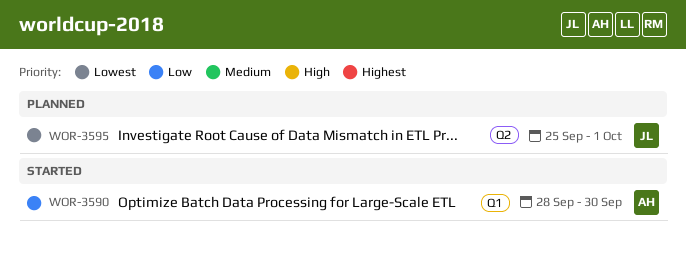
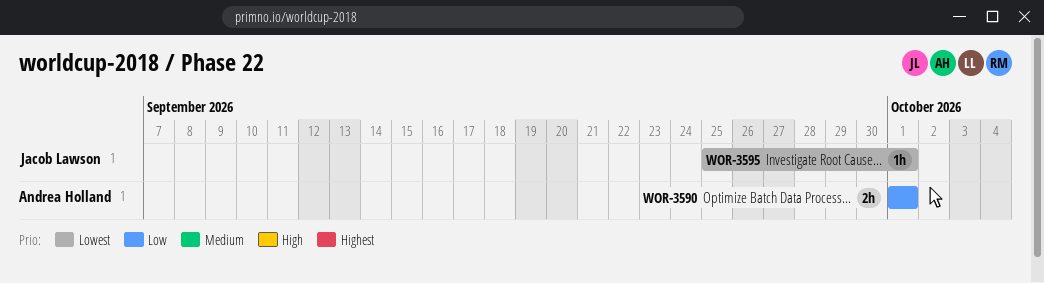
WOR-3590, start: Sep 28 -> Oct 1
WOR-3590, due: Sep 30 -> Oct 1

